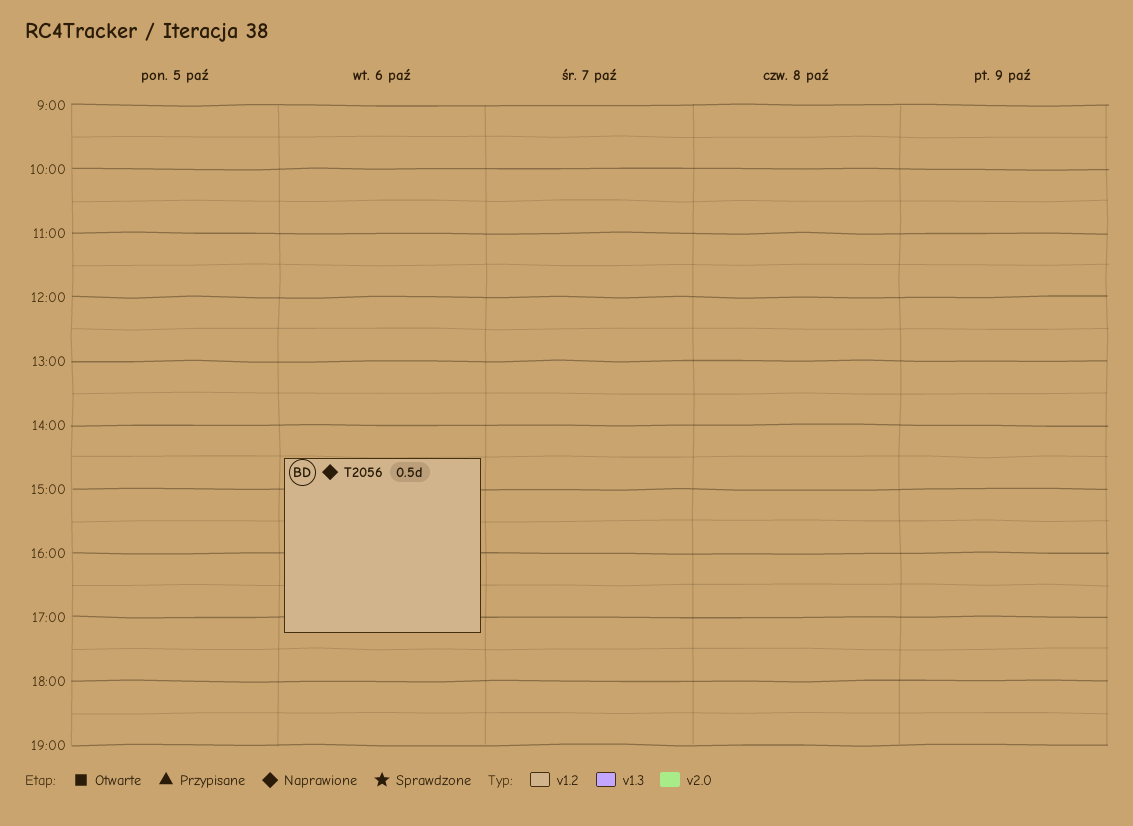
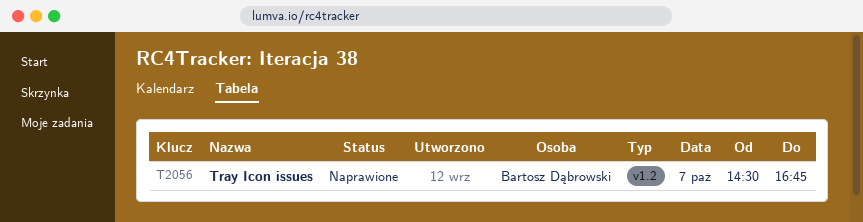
T2056, day: Oct 6 -> Oct 7
T2056, ends: 17:15 -> 16:45

